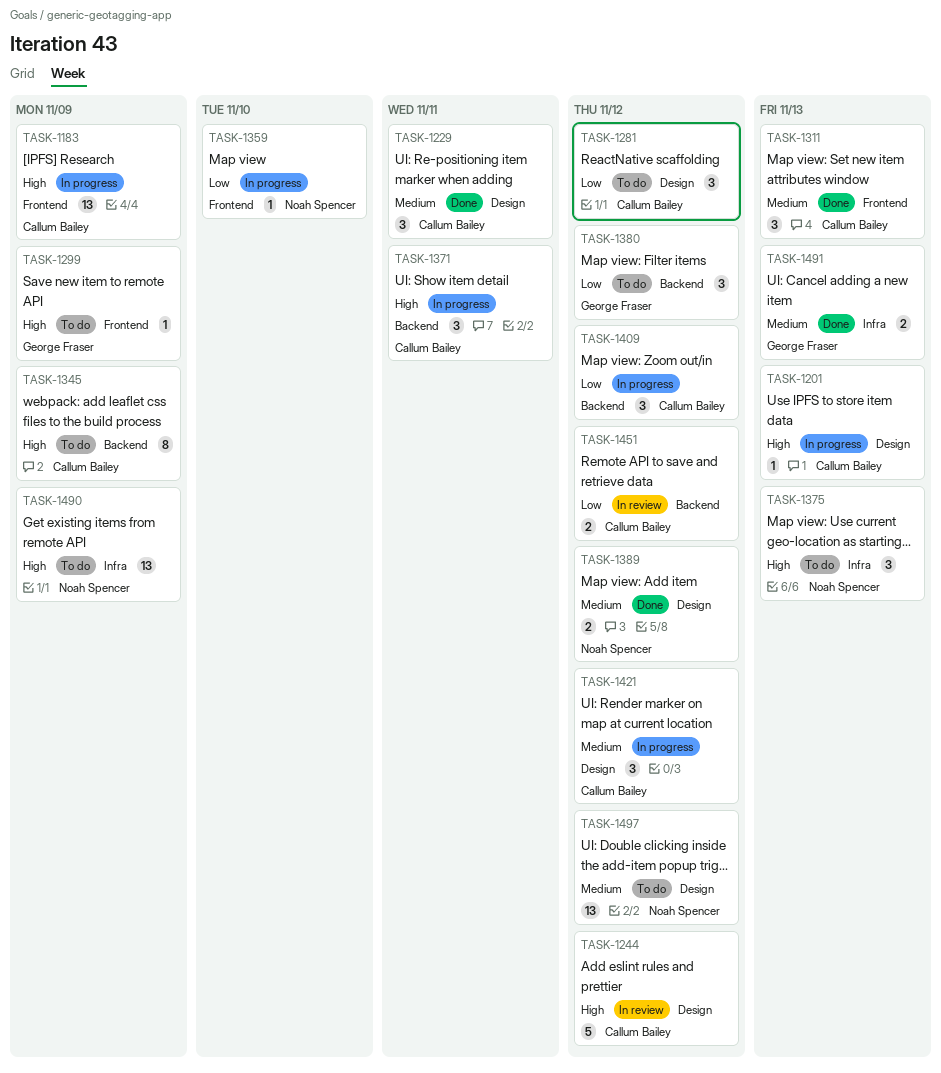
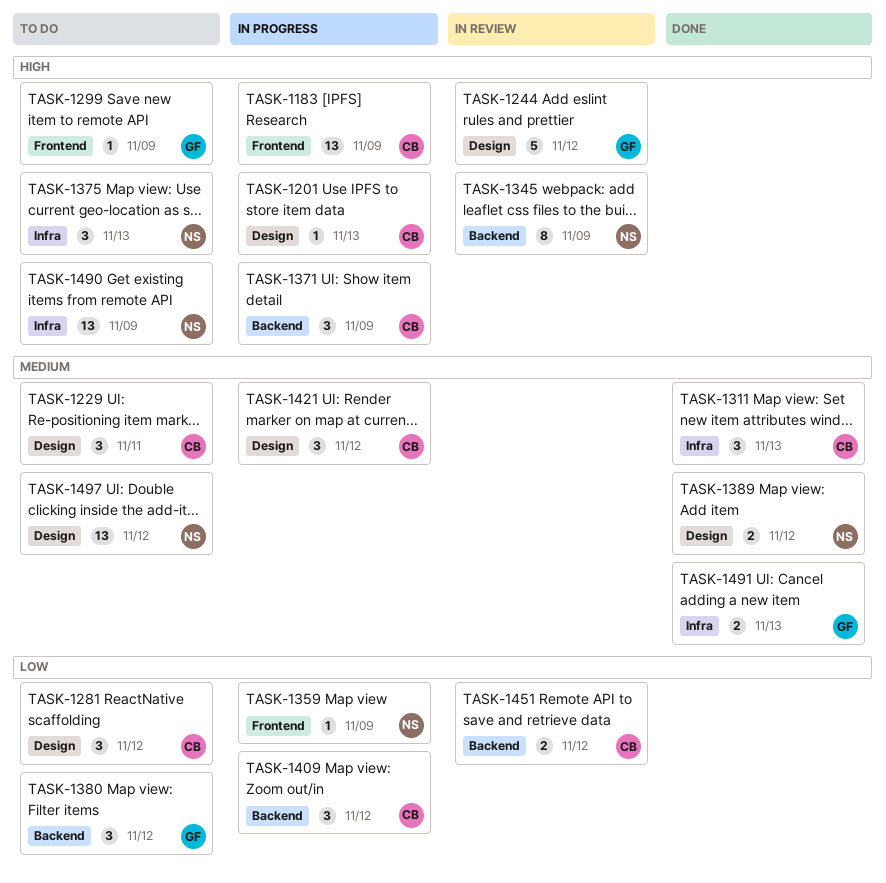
TASK-1229, status: Done -> To do
TASK-1244, owner: Callum Bailey -> George Fraser
TASK-1311, label: Frontend -> Infra
TASK-1345, status: To do -> In review
TASK-1345, owner: Callum Bailey -> Noah Spencer
TASK-1359, due: Nov 10 -> Nov 9
TASK-1371, due: Nov 11 -> Nov 9

